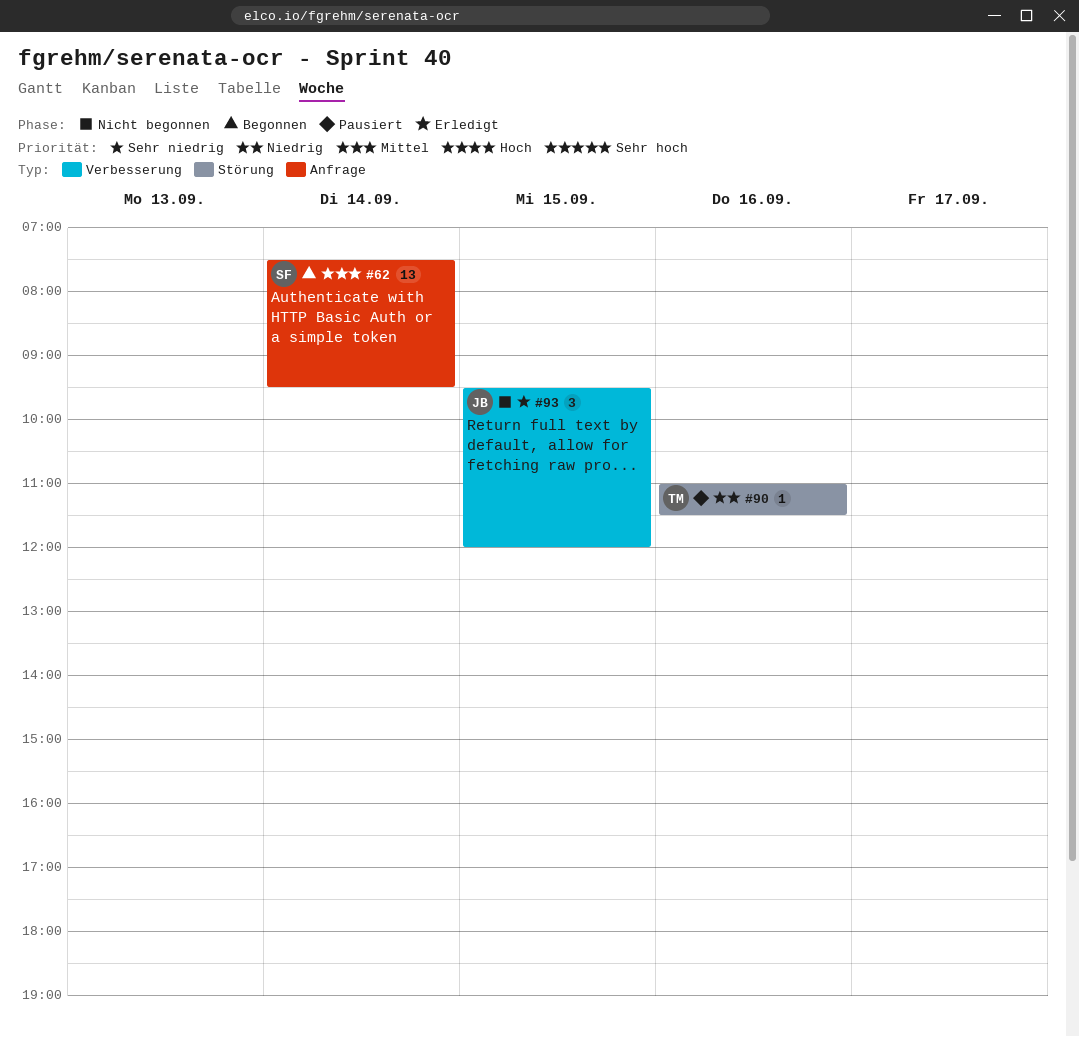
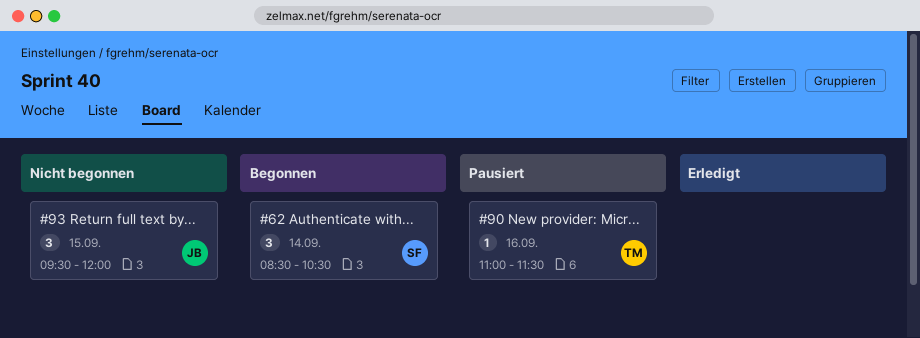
#62, estimate: 13 -> 3
#62, begins: 07:30 -> 08:30
#62, ends: 09:30 -> 10:30

